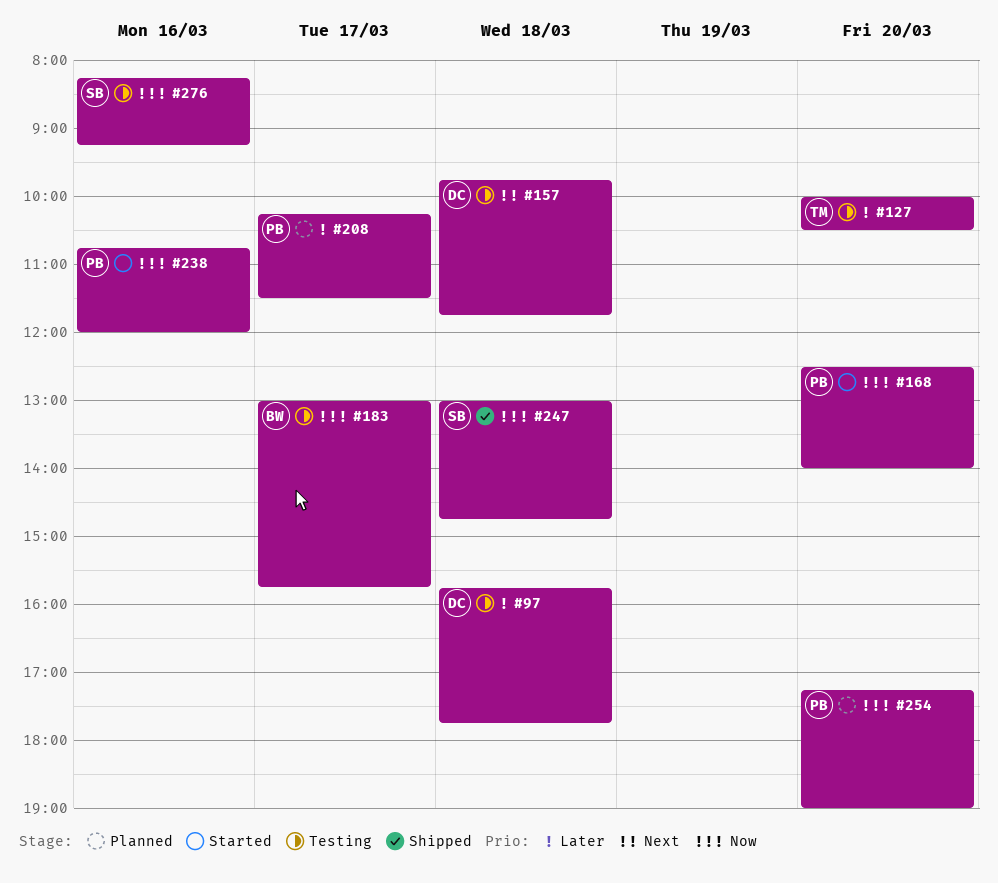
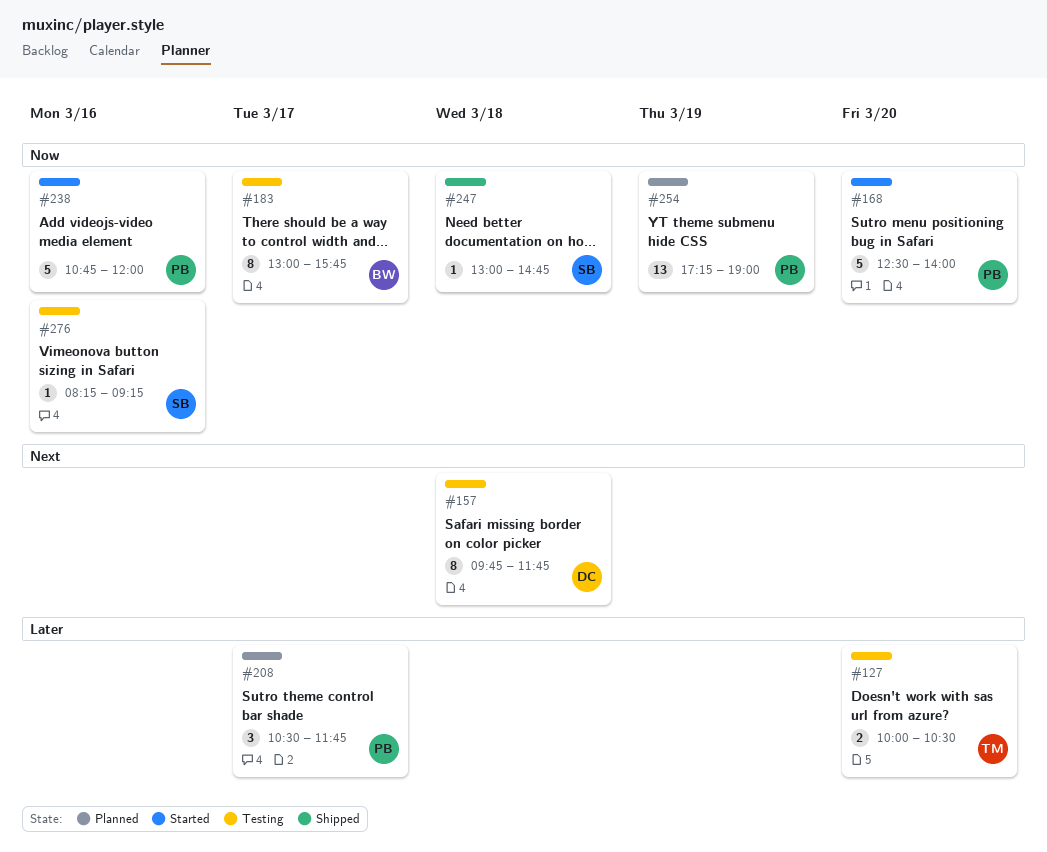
#97: present -> none
#208, begins: 10:15 -> 10:30
#208, ends: 11:30 -> 11:45
#254, day: Mar 20 -> Mar 19

